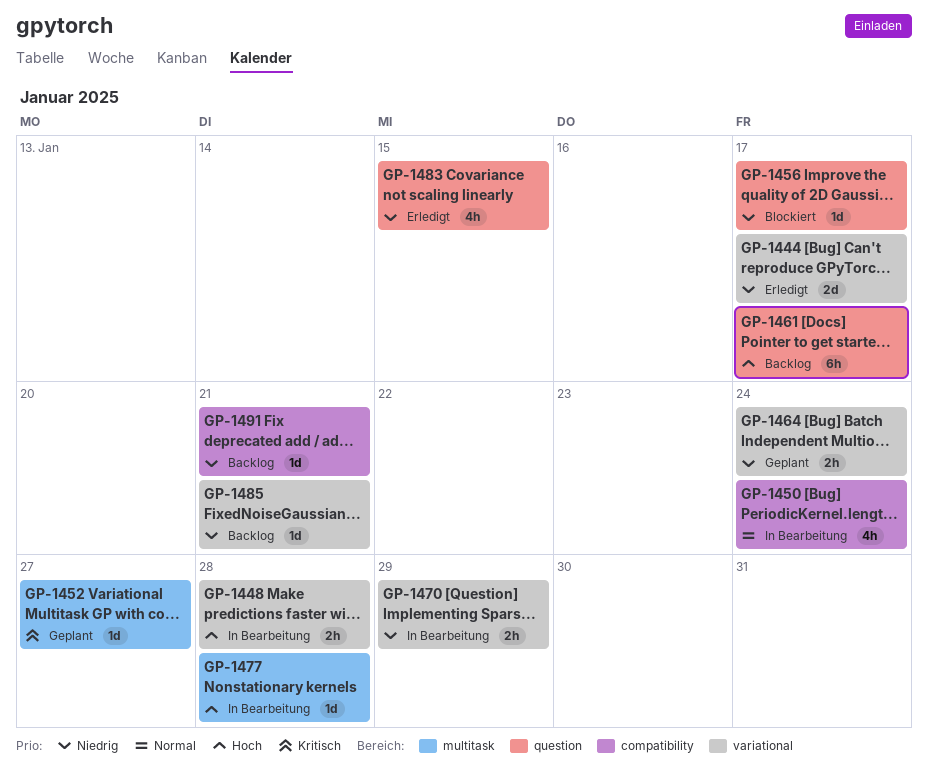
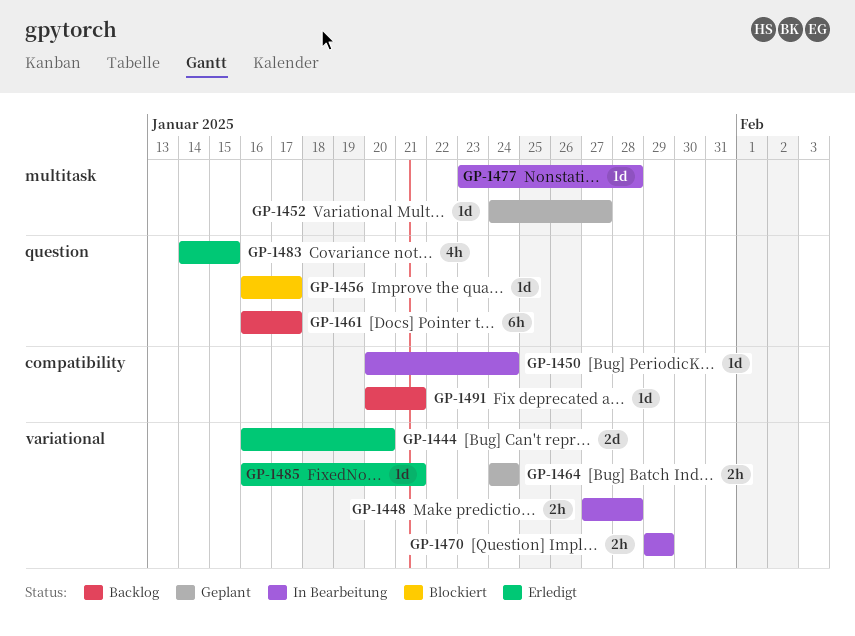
GP-1444, due: Jan 17 -> Jan 20
GP-1450, estimate: 4h -> 1d
GP-1485, status: Backlog -> Erledigt

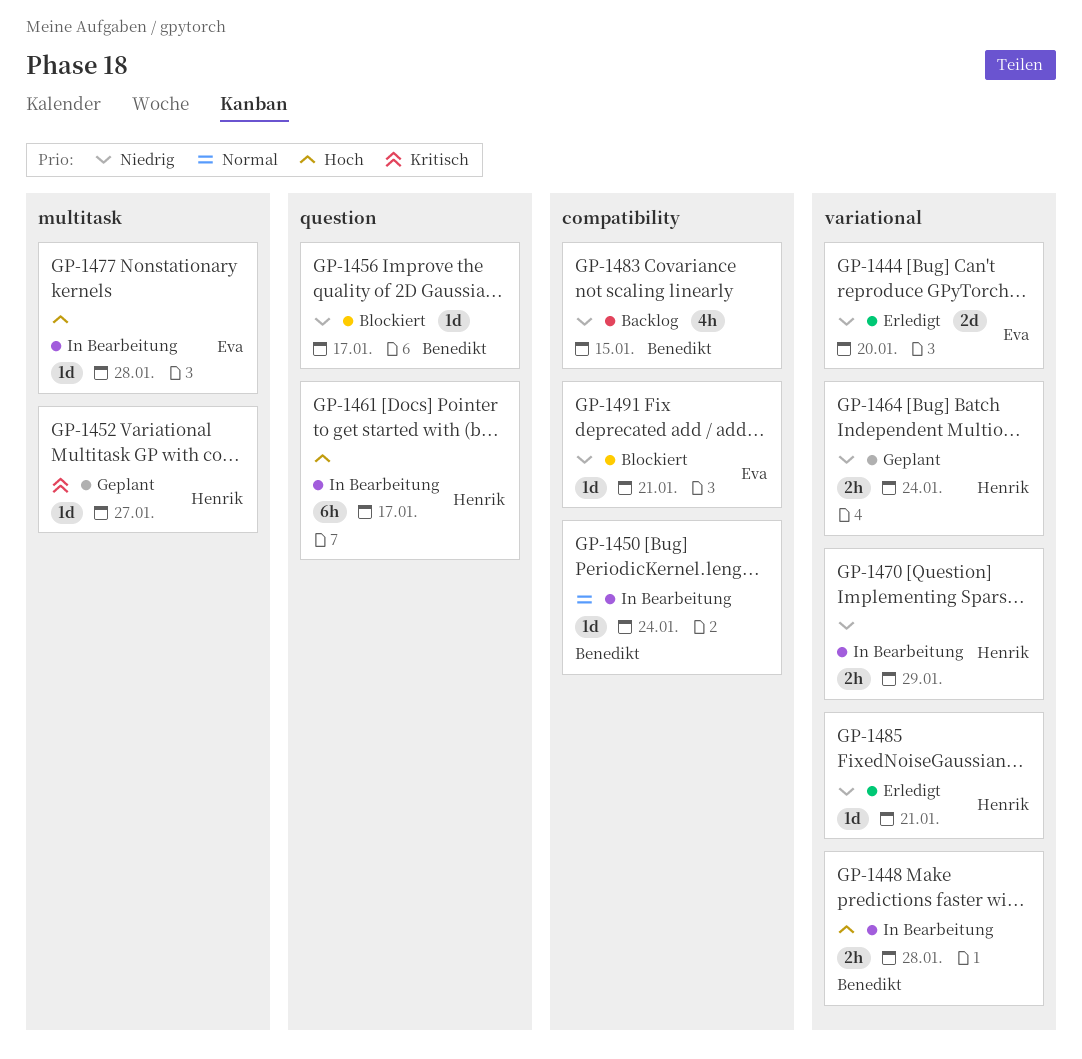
GP-1461, status: Backlog -> In Bearbeitung
GP-1483, status: Erledigt -> Backlog
GP-1483, label: question -> compatibility
GP-1491, status: Backlog -> Blockiert

